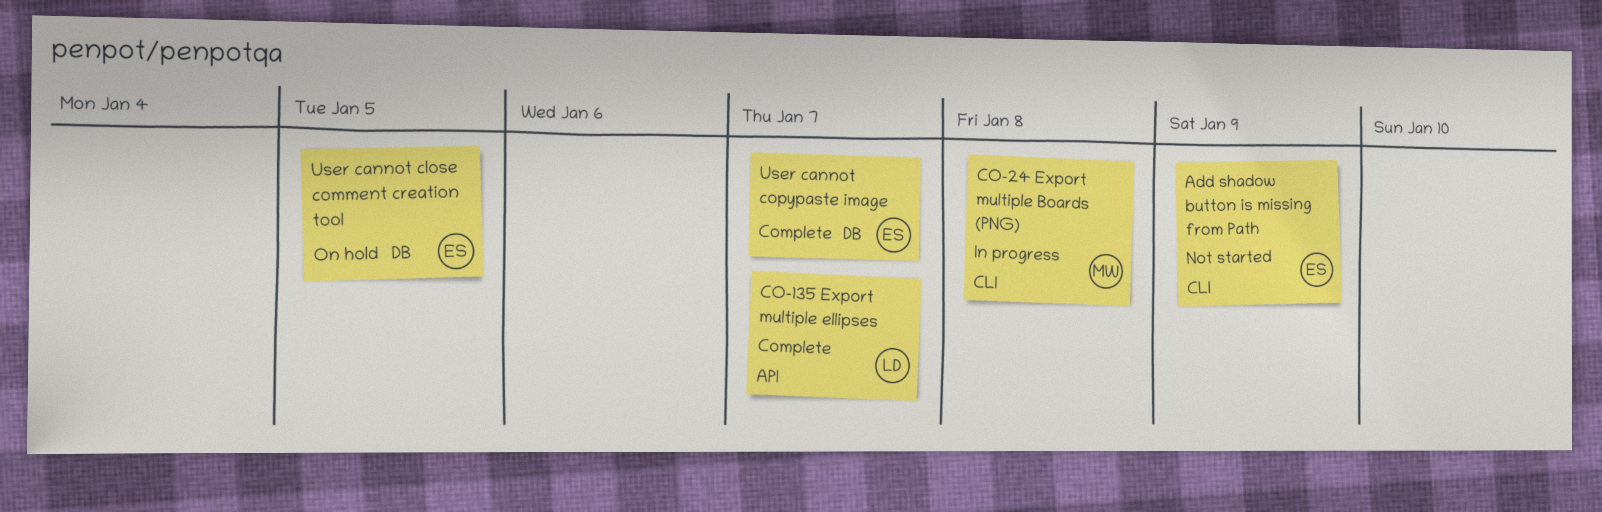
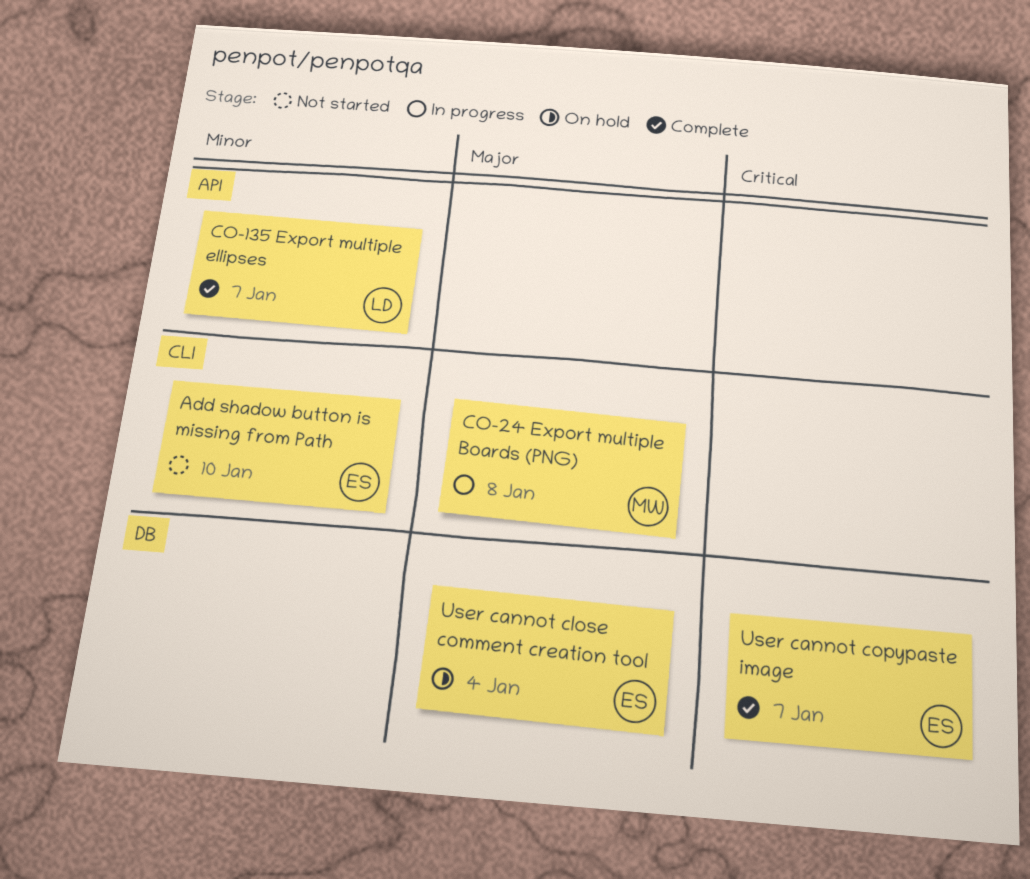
Add shadow button is missing from Path, due: Jan 9 -> Jan 10
User cannot close comment creation tool, due: Jan 5 -> Jan 4

